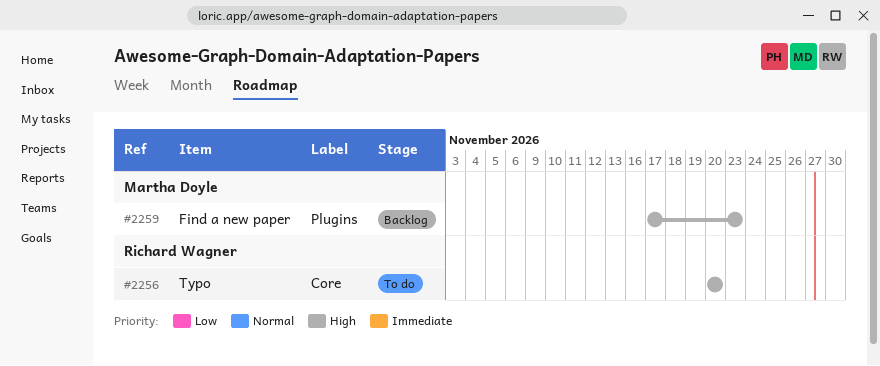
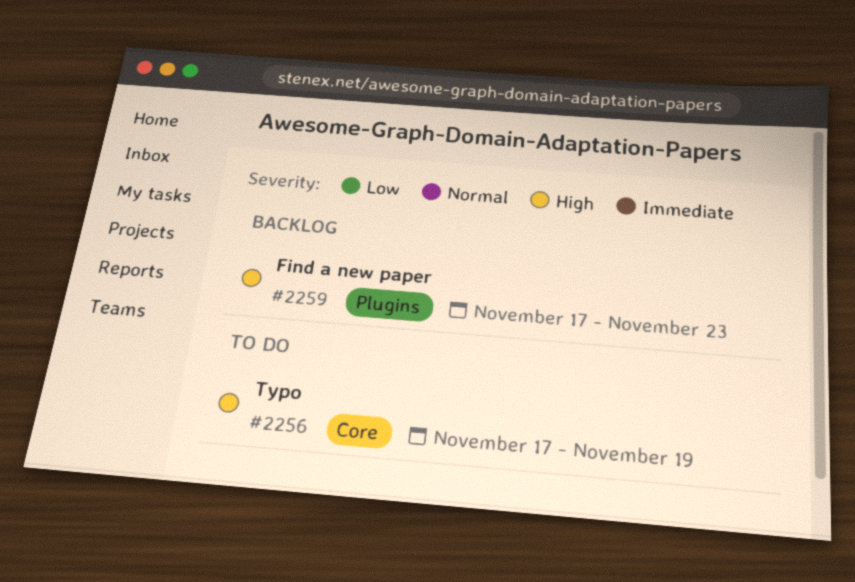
#2256, start: Nov 20 -> Nov 17
#2256, due: Nov 20 -> Nov 19

